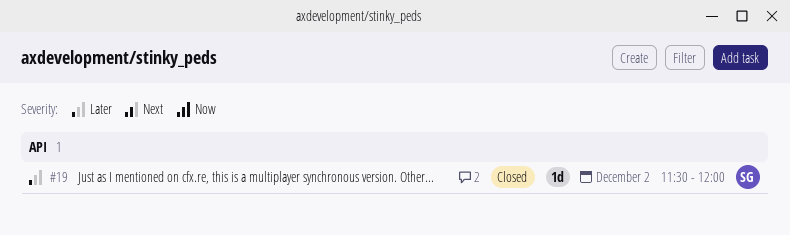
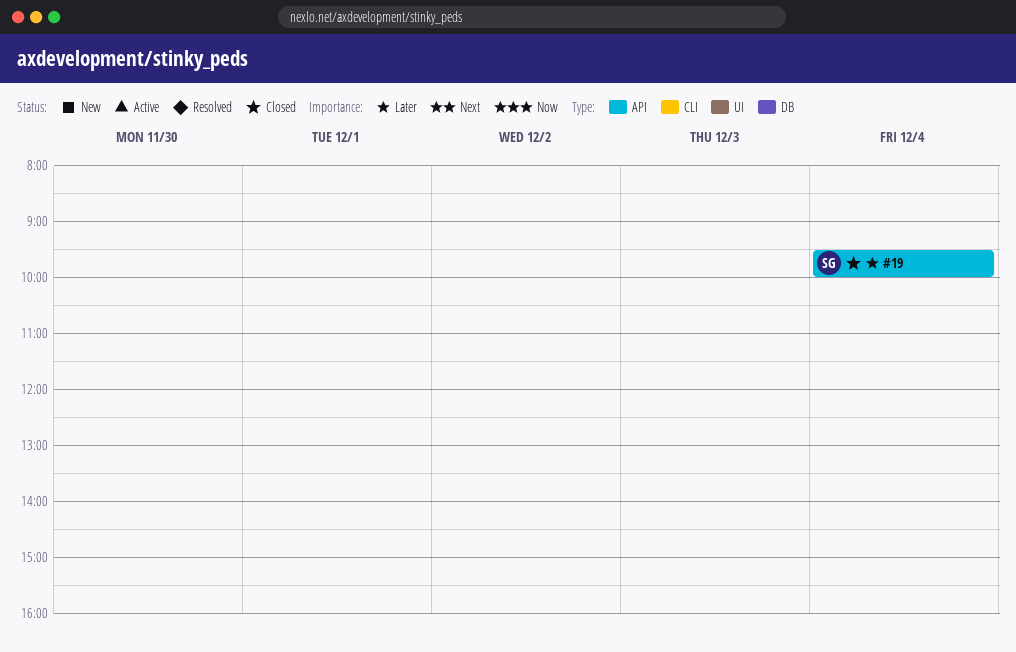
#19, day: Dec 2 -> Dec 4
#19, begins: 11:30 -> 09:30
#19, ends: 12:00 -> 10:00

